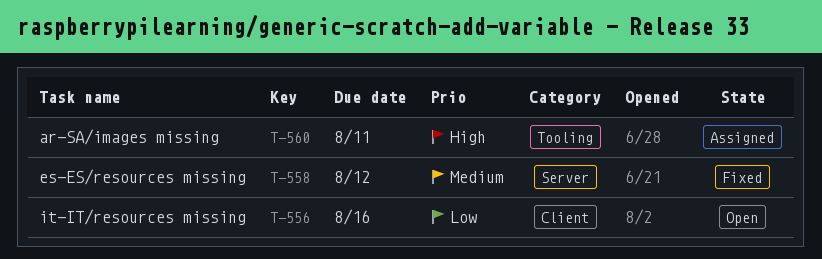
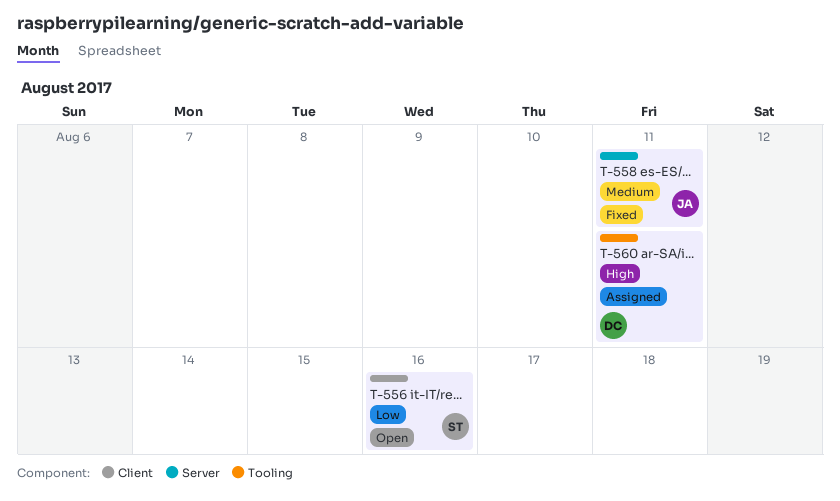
T-558, due: Aug 12 -> Aug 11

